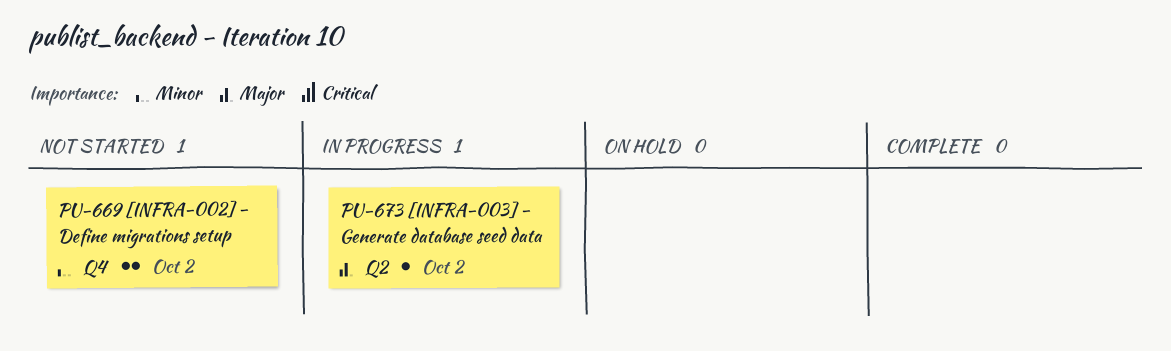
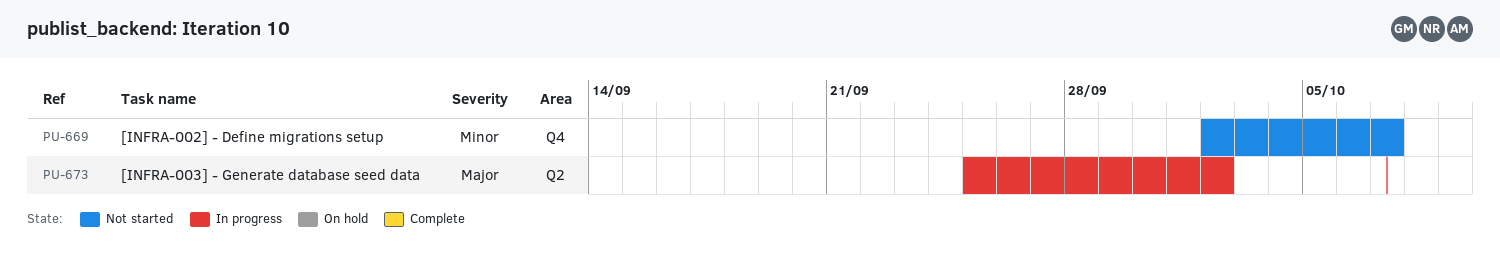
PU-669, due: Oct 2 -> Oct 7

